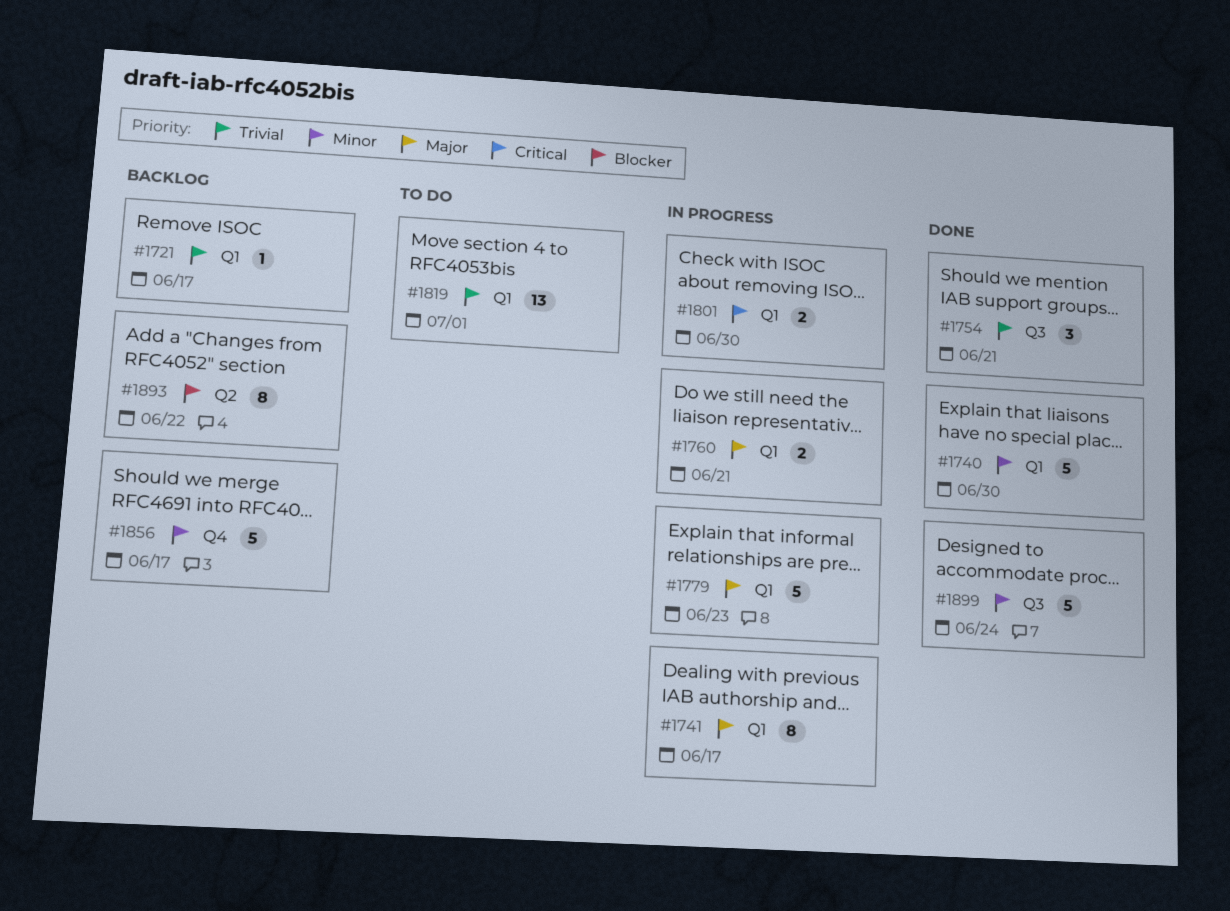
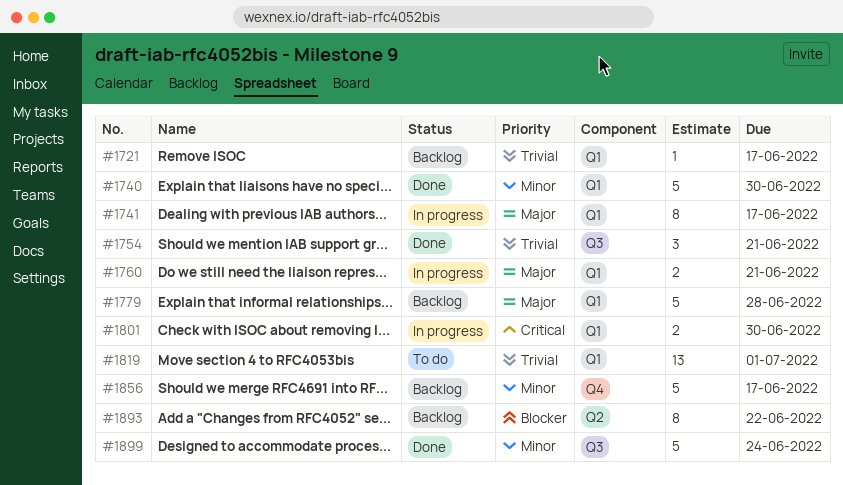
#1779, status: In progress -> Backlog
#1779, due: Jun 23 -> Jun 28

